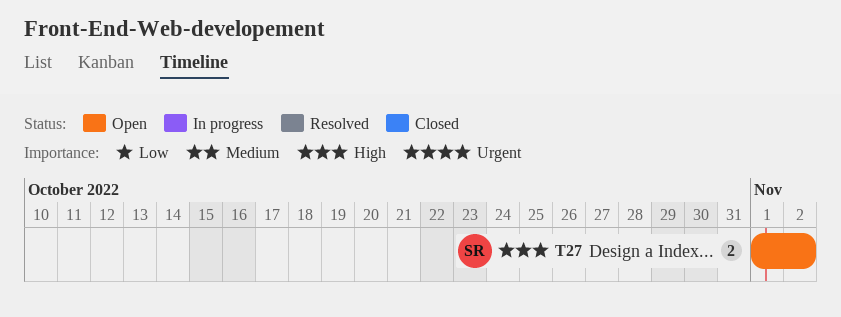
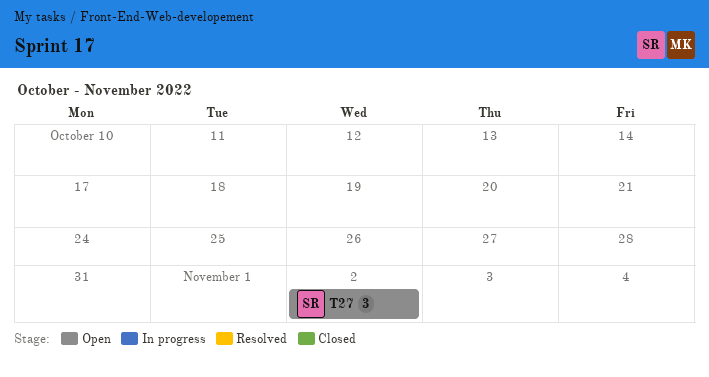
T27, estimate: 2 -> 3
T27, start: Nov 1 -> Nov 2

